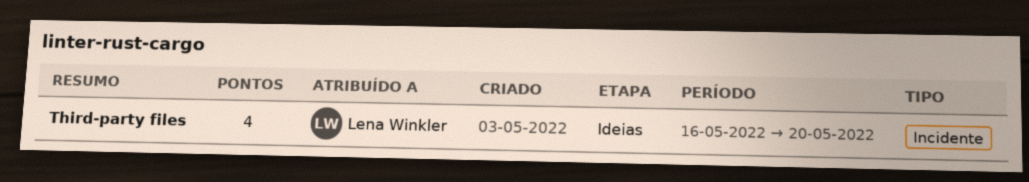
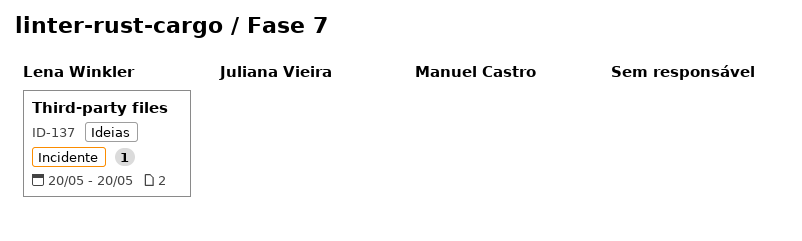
Third-party files, estimate: 4 -> 1
Third-party files, start: May 16 -> May 20

